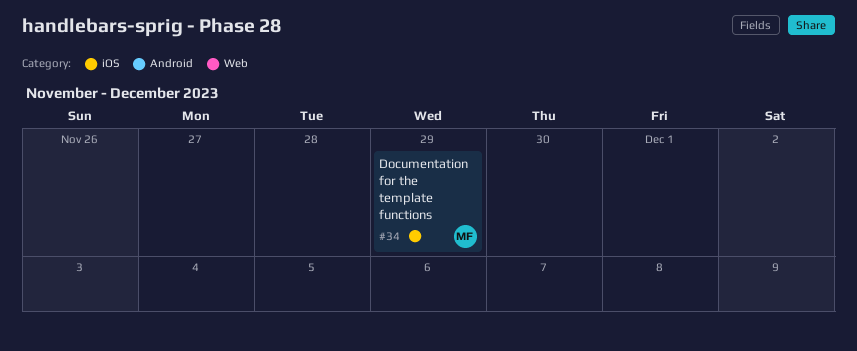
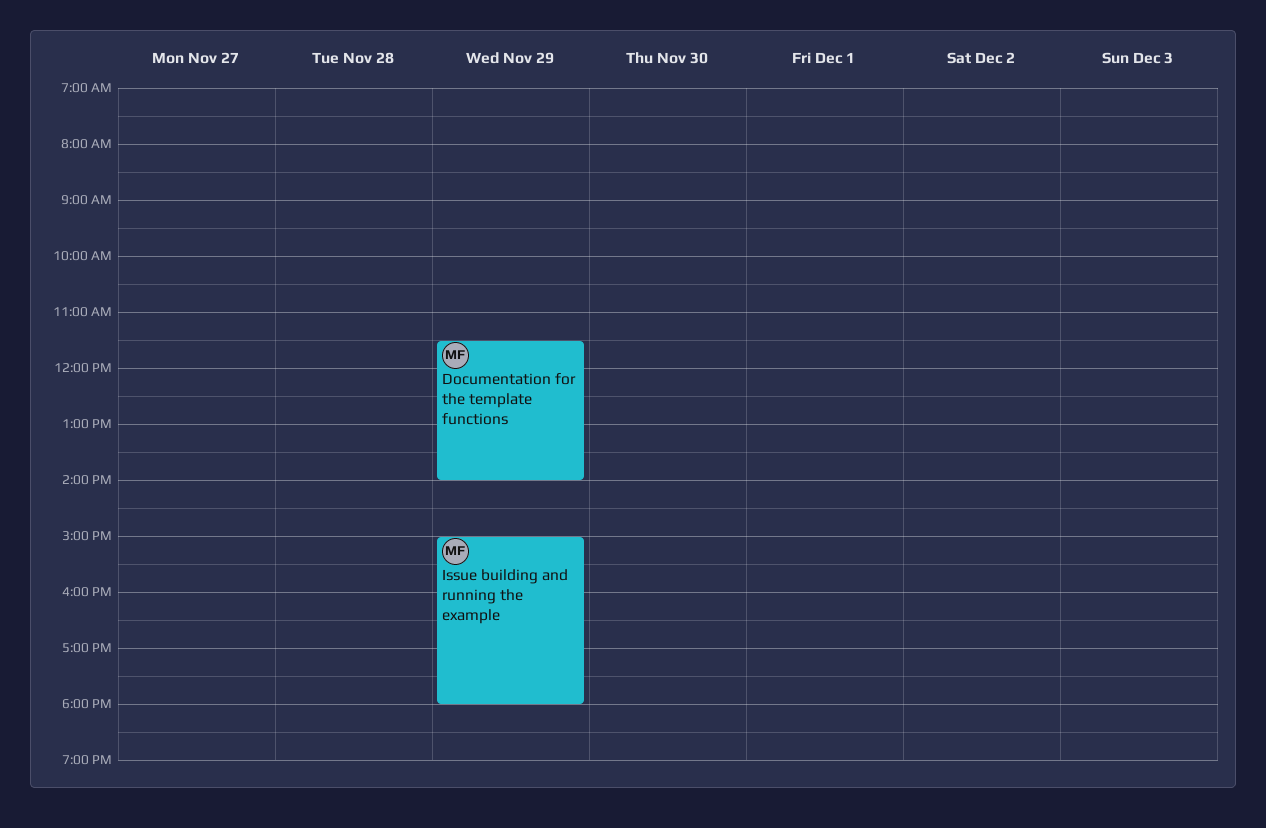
Issue building and running the example: none -> present

